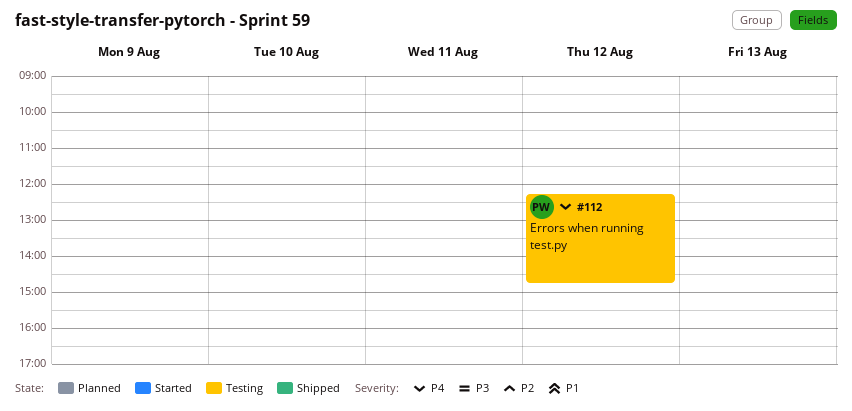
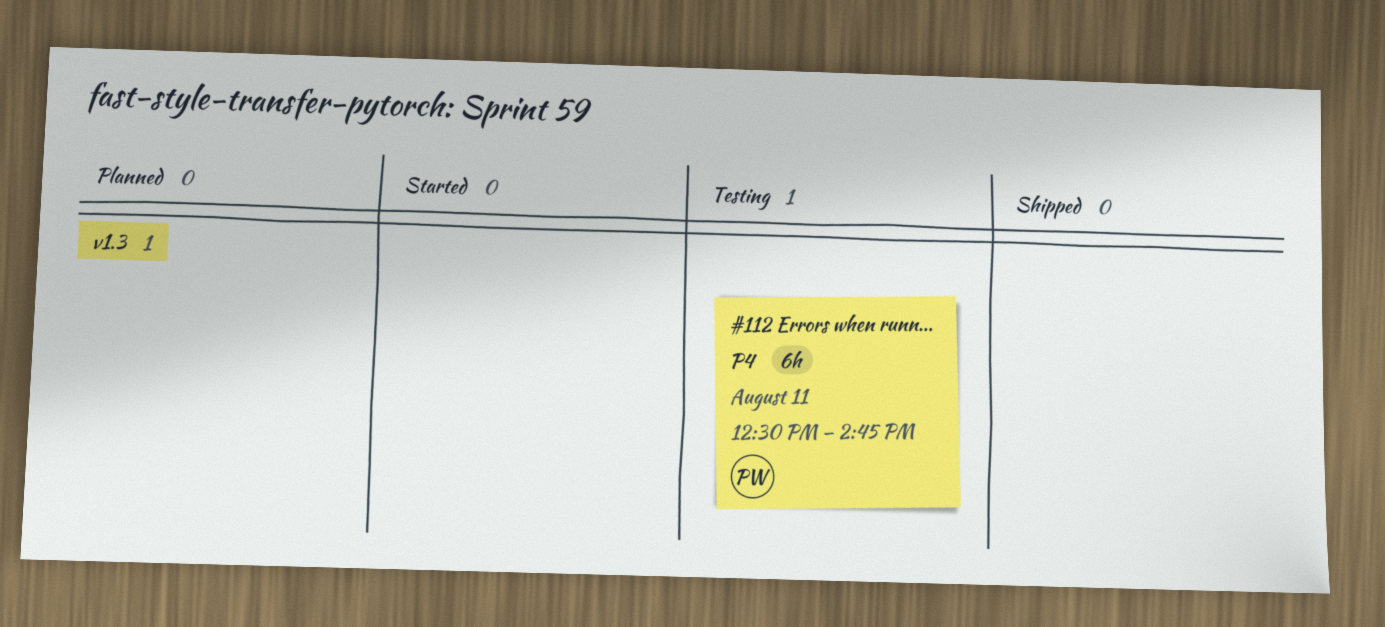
#112, day: Aug 12 -> Aug 11
#112, begins: 12:15 -> 12:30

